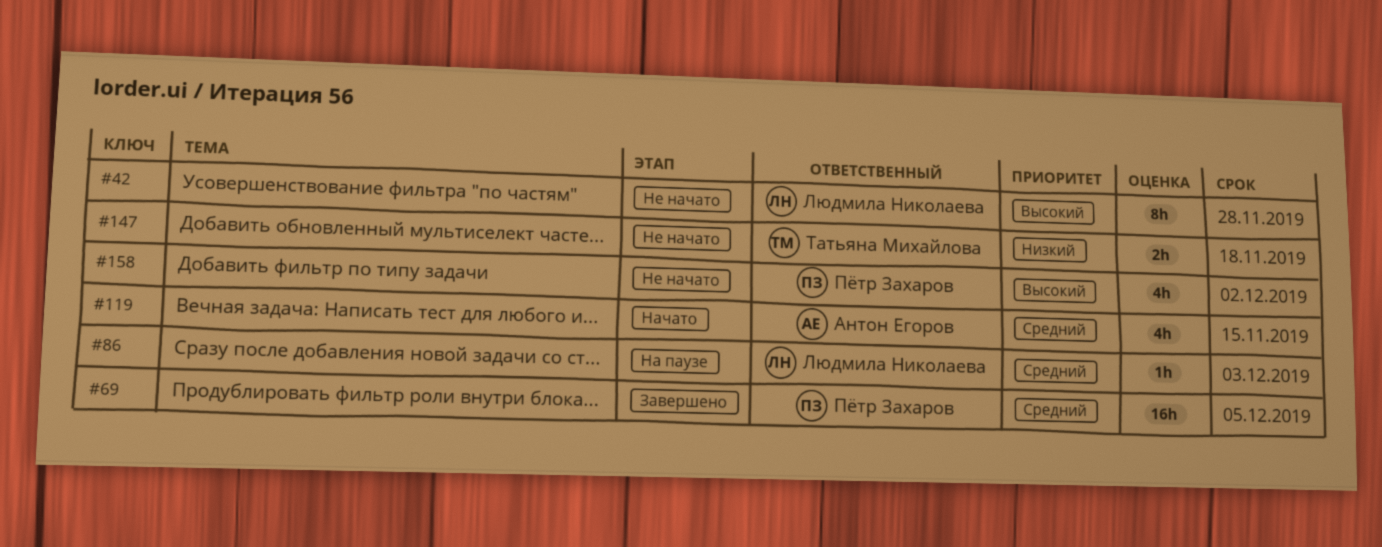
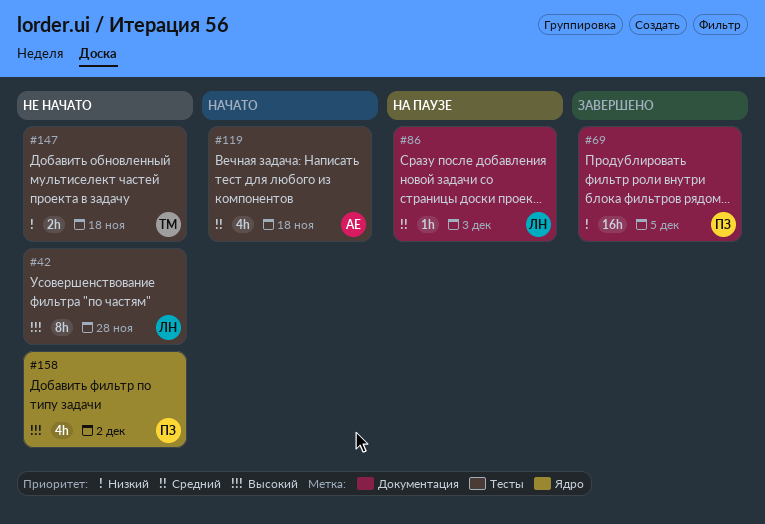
#69, priority: Средний -> Низкий
#119, due: Nov 15 -> Nov 18

